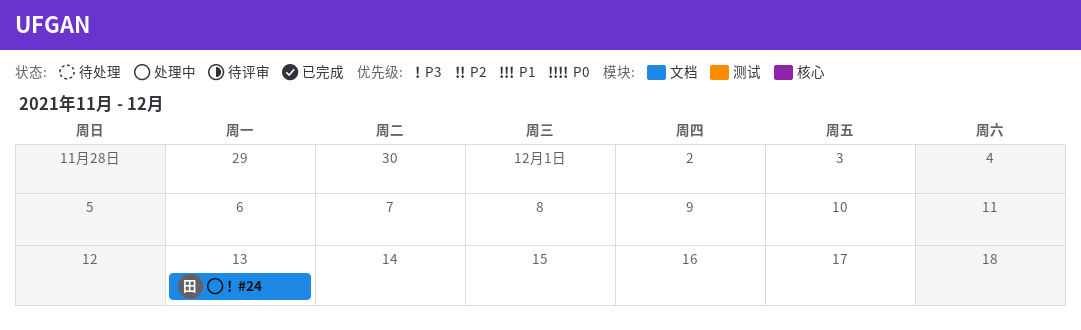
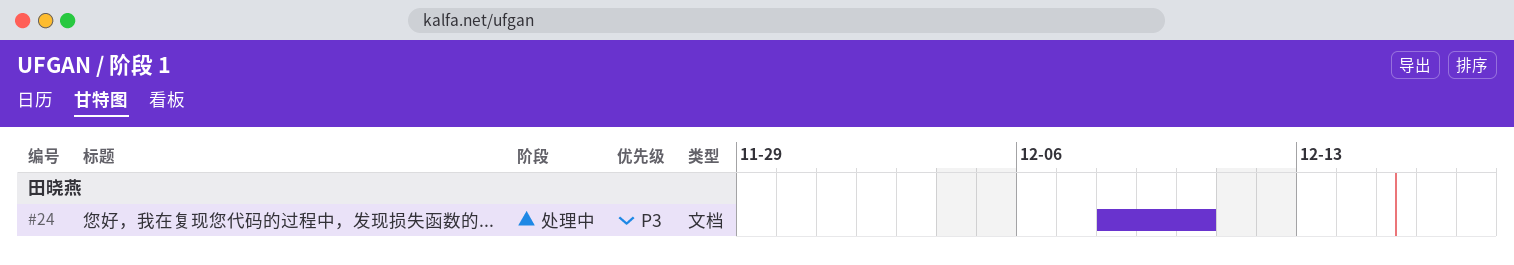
#24, start: Dec 13 -> Dec 8
#24, due: Dec 13 -> Dec 10

